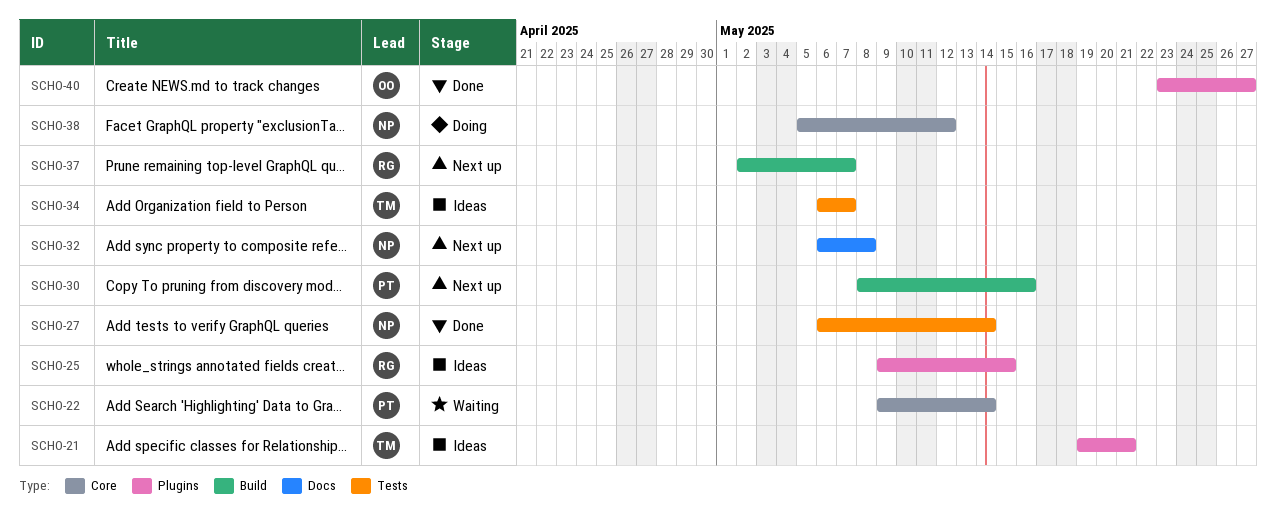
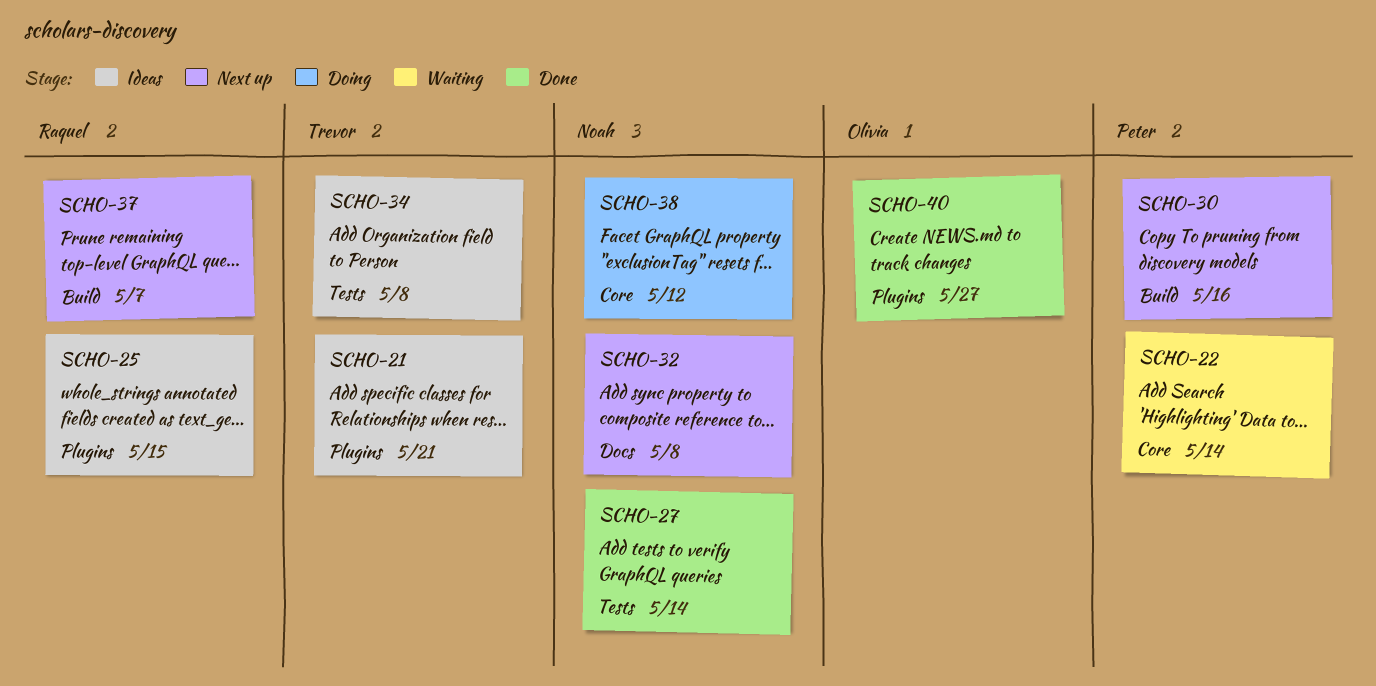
SCHO-34, due: May 7 -> May 8

